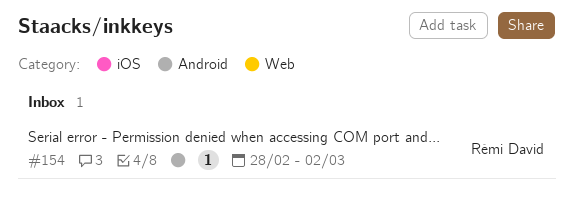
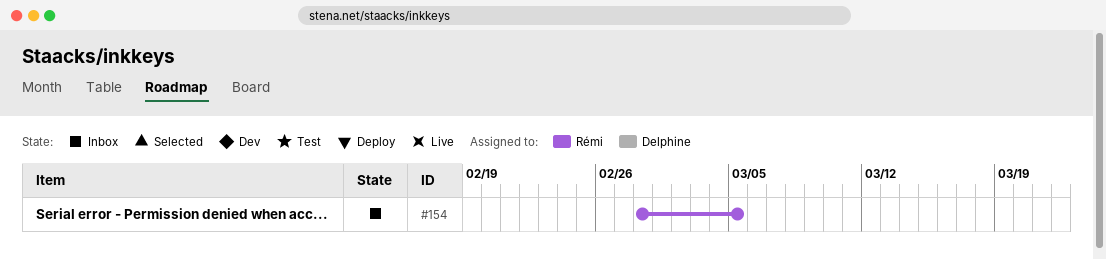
#154, due: Mar 2 -> Mar 5

